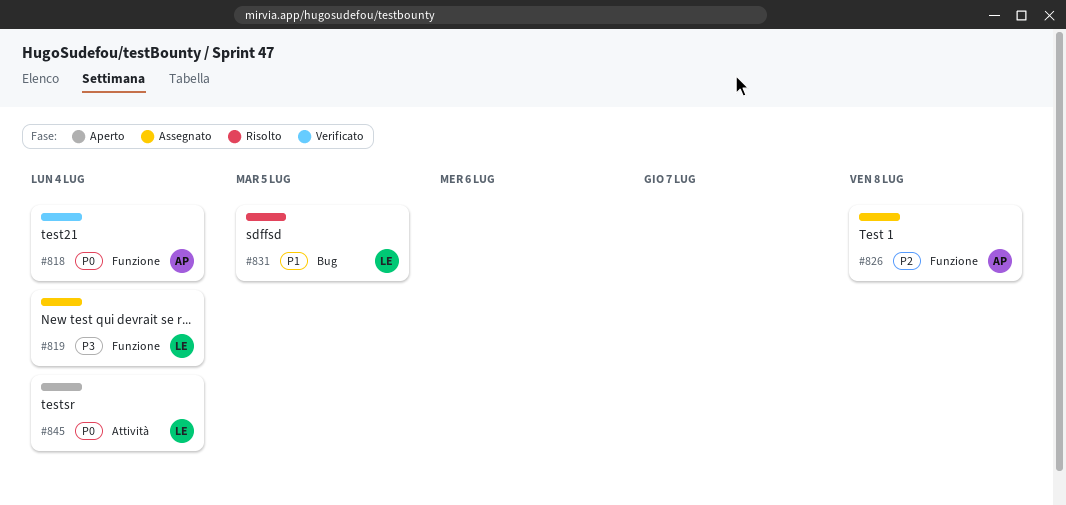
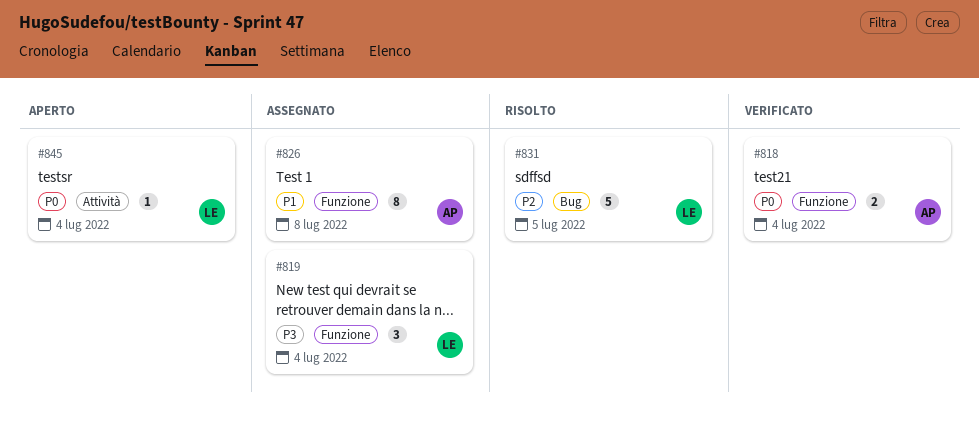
#826, priority: P2 -> P1
#831, priority: P1 -> P2

